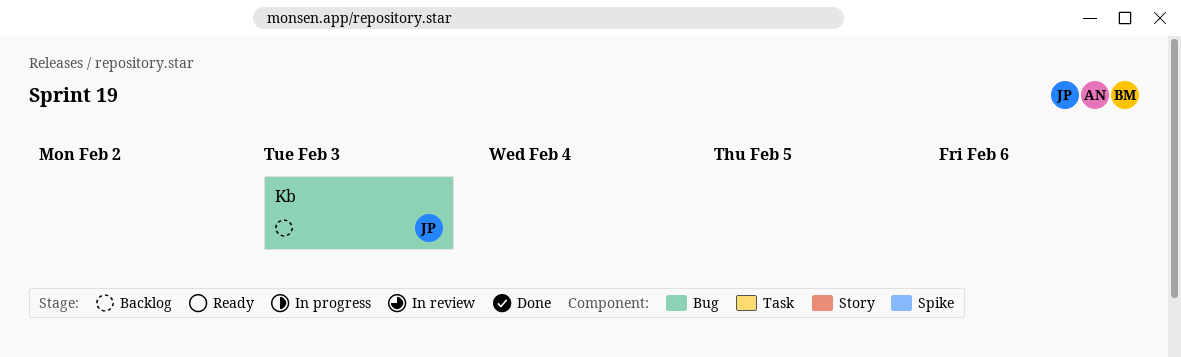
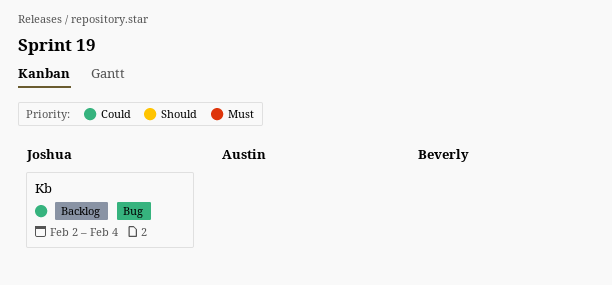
Kb, due: Feb 3 -> Feb 4

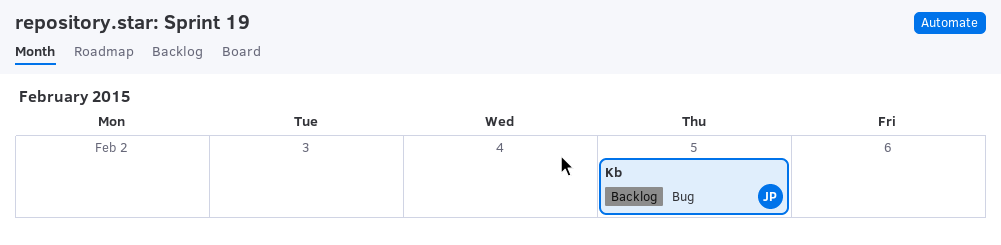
Kb, due: Feb 4 -> Feb 5

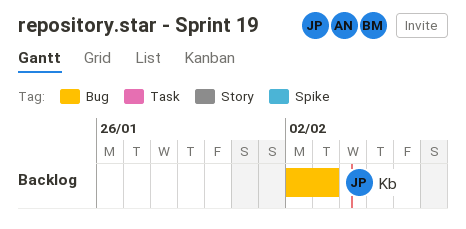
Kb, due: Feb 5 -> Feb 3

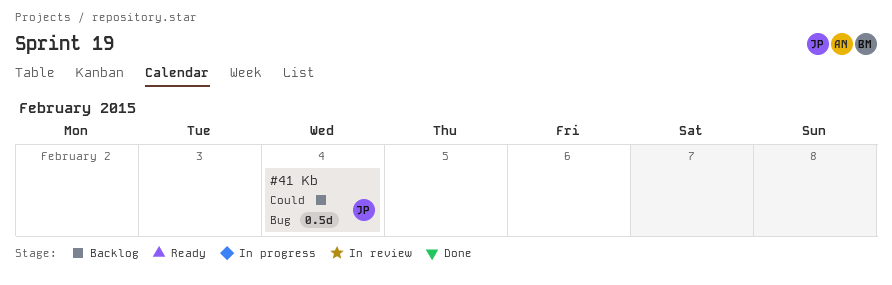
Kb, due: Feb 3 -> Feb 4

